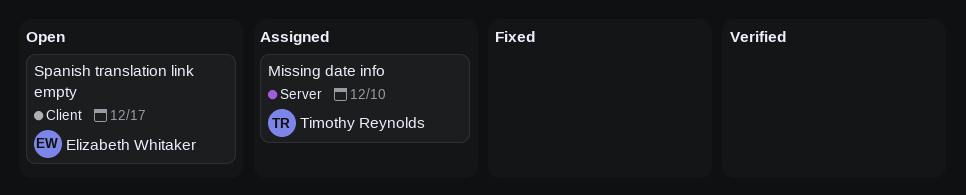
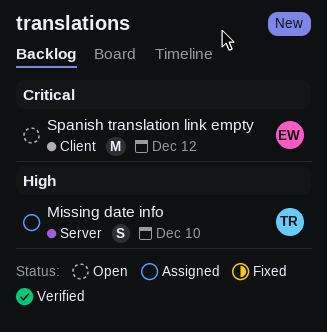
Spanish translation link empty, due: Dec 17 -> Dec 12

